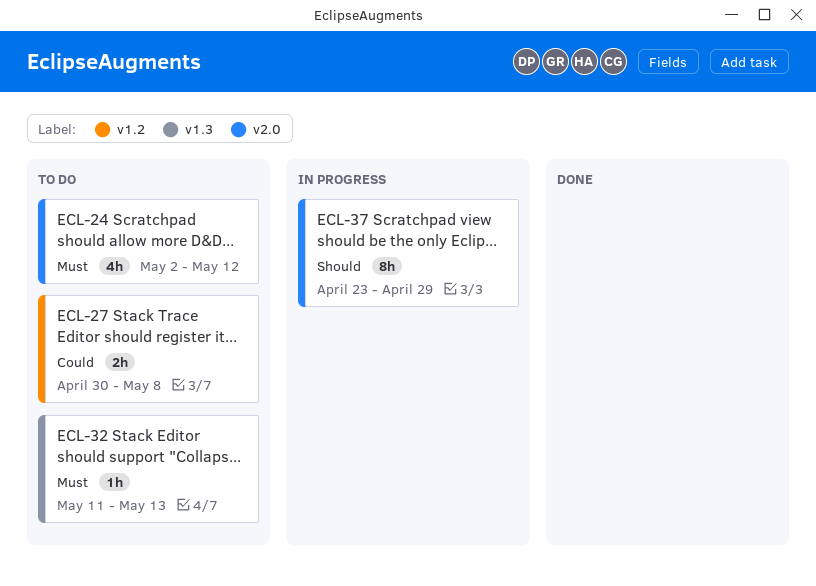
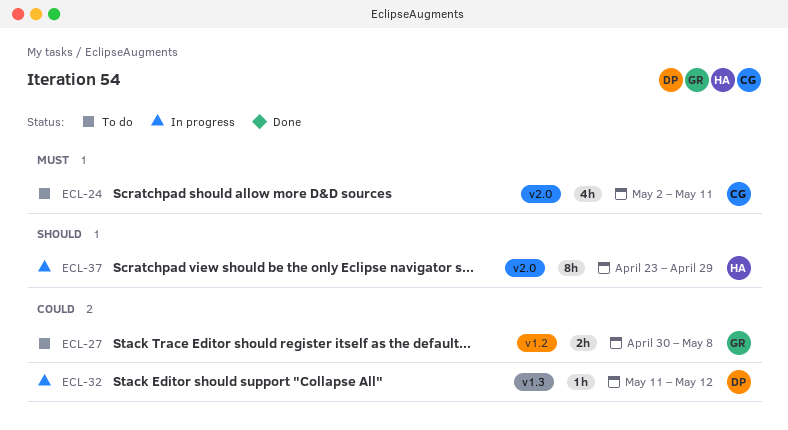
ECL-24, due: May 12 -> May 11
ECL-32, status: To do -> In progress
ECL-32, priority: Must -> Could
ECL-32, due: May 13 -> May 12

